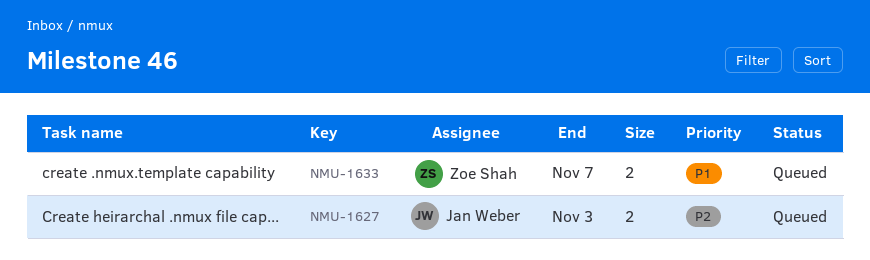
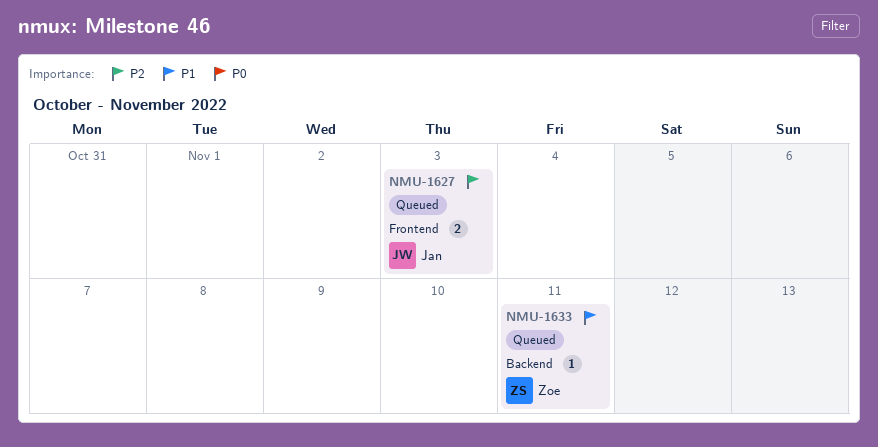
NMU-1633, estimate: 2 -> 1
NMU-1633, due: Nov 7 -> Nov 11

